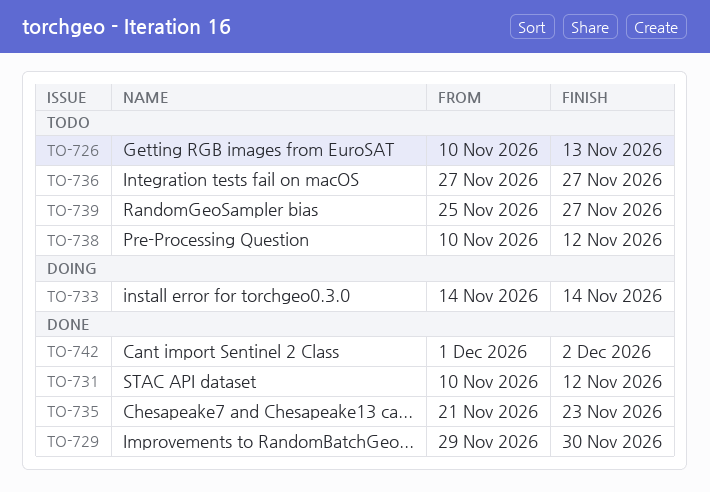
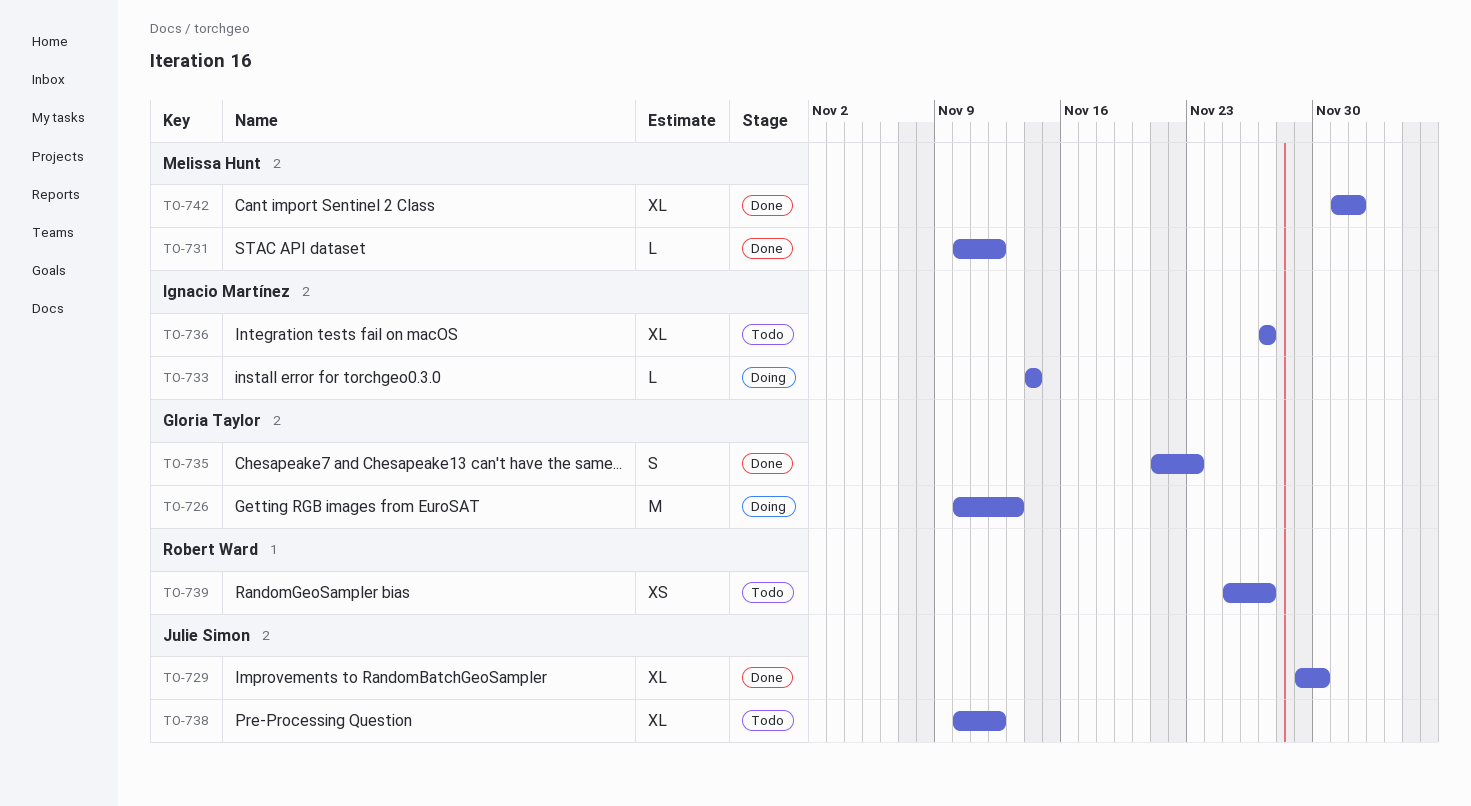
TO-726, status: Todo -> Doing

